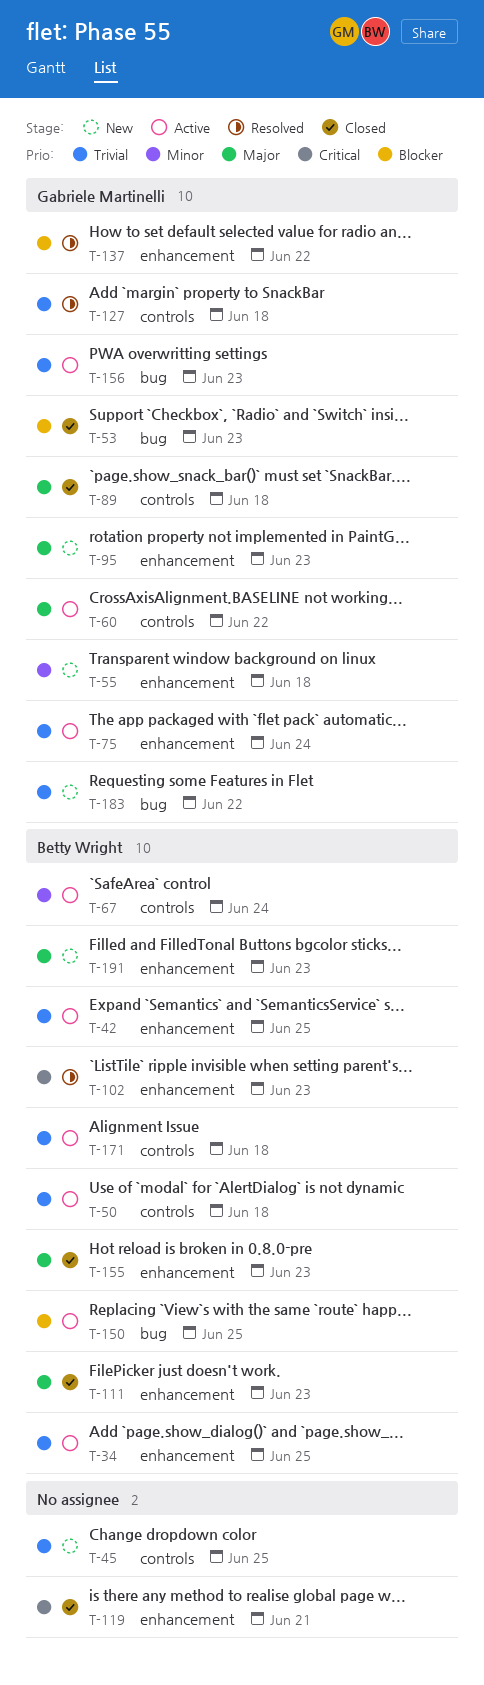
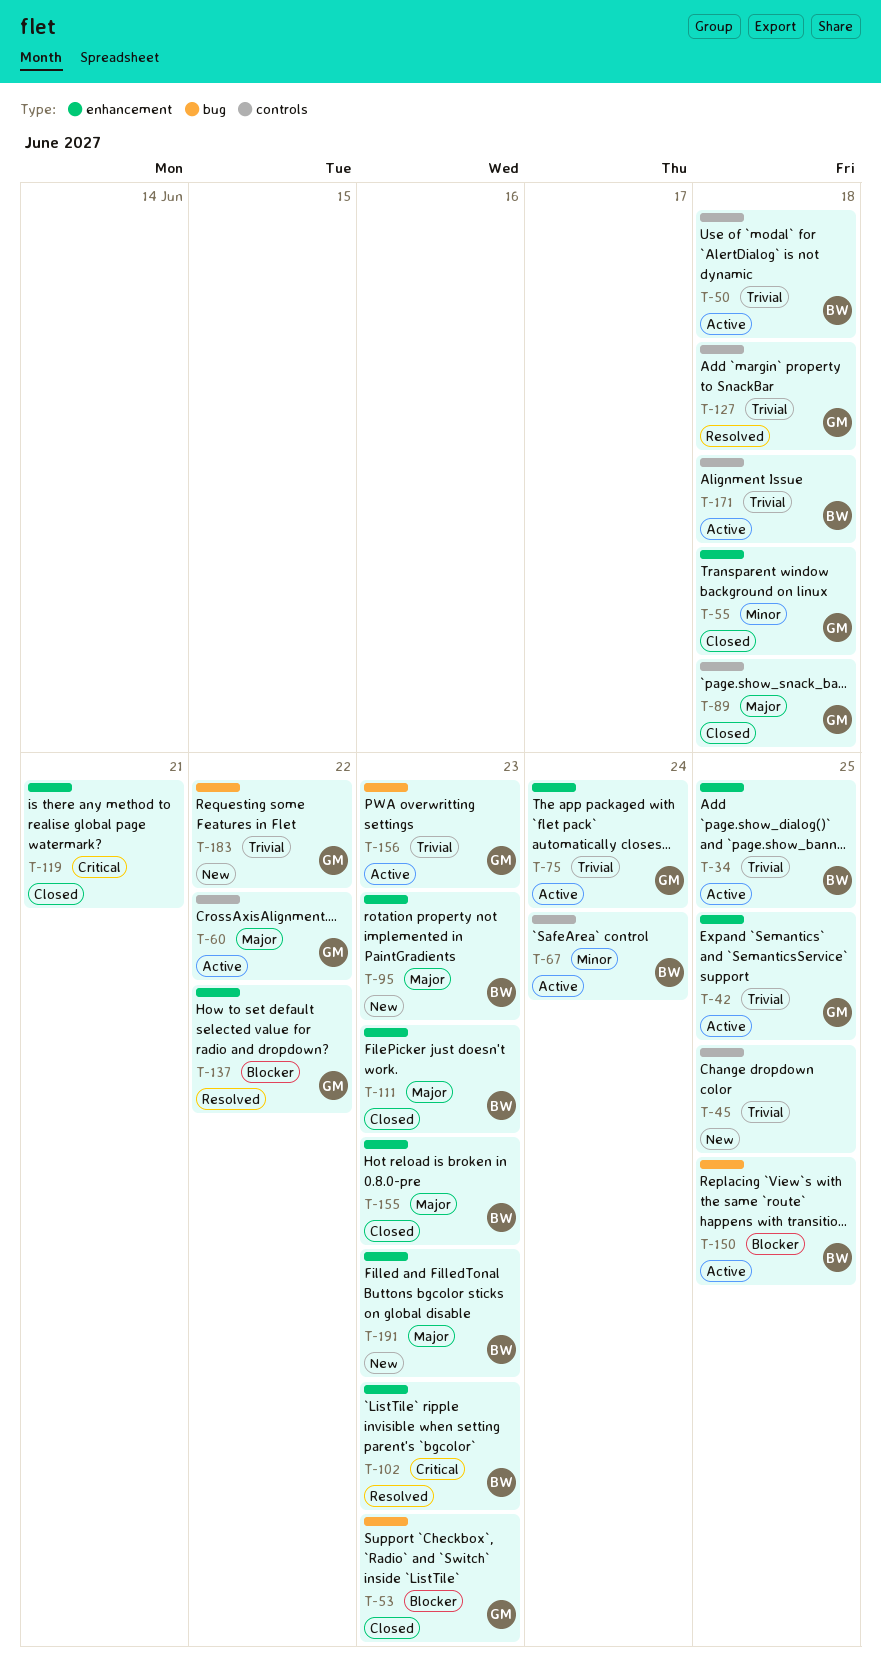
T-42, owner: Betty Wright -> Gabriele Martinelli
T-55, status: New -> Closed
T-95, owner: Gabriele Martinelli -> Betty Wright

